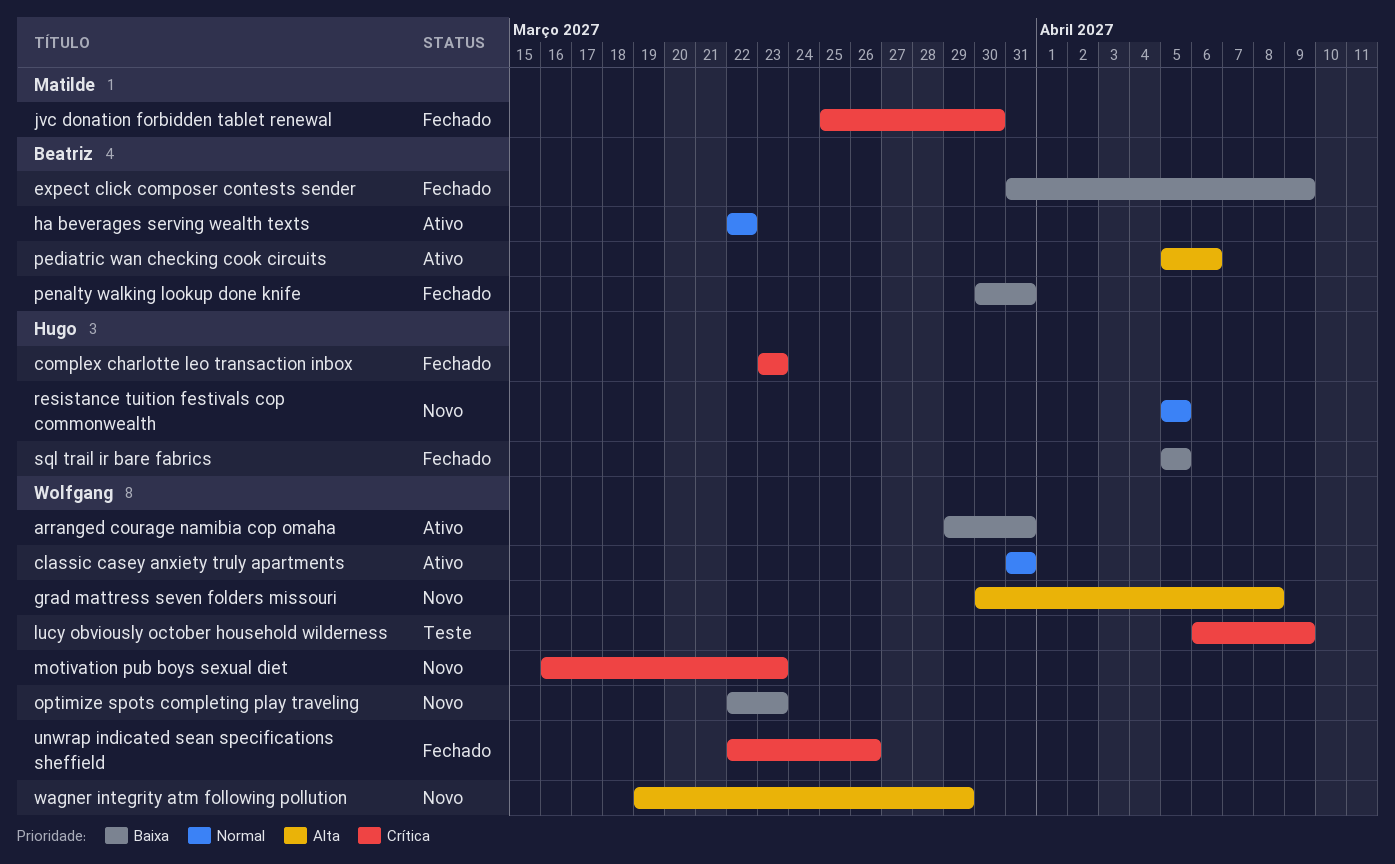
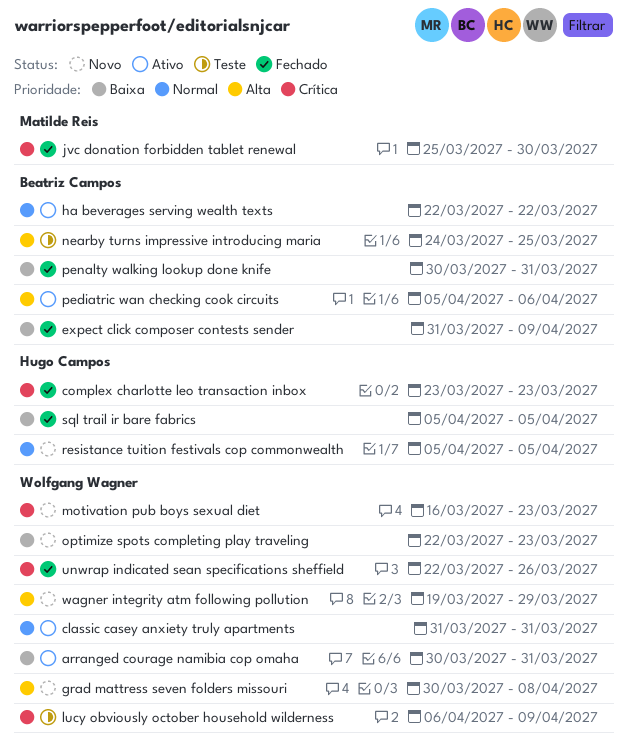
arranged courage namibia cop omaha, start: Mar 29 -> Mar 30
nearby turns impressive introducing maria: none -> present

